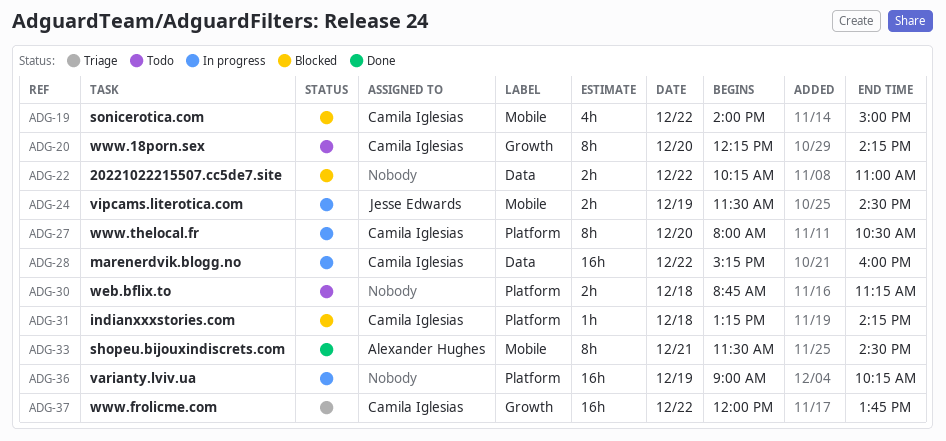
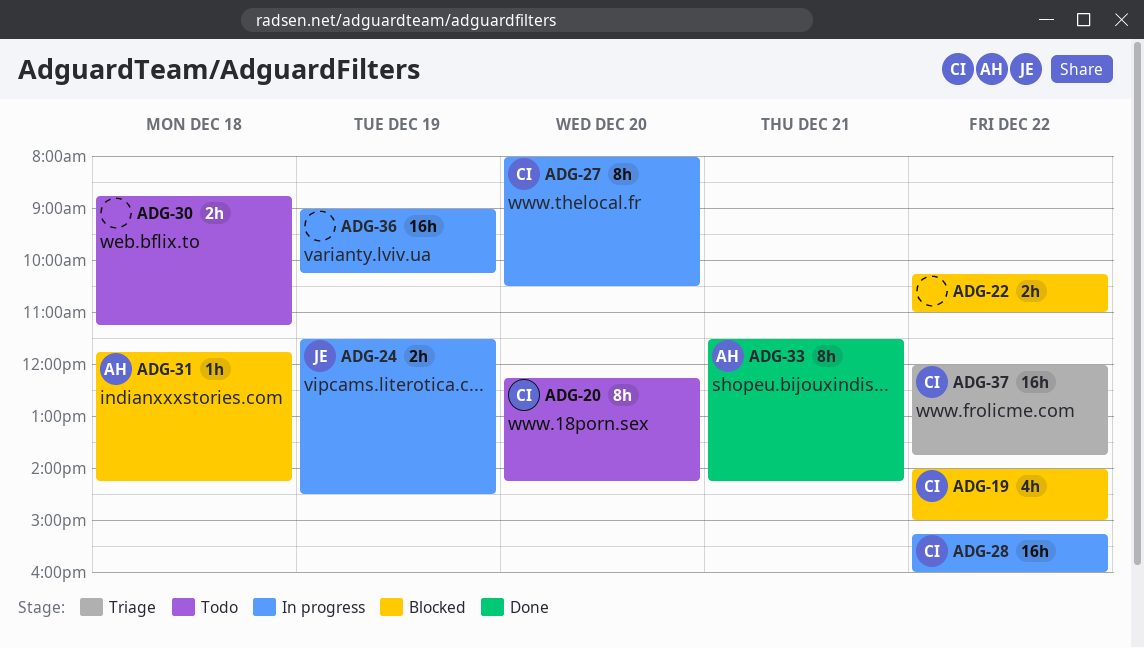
ADG-31, owner: Camila Iglesias -> Alexander Hughes
ADG-31, begins: 13:15 -> 11:45
ADG-33, ends: 14:30 -> 14:15

